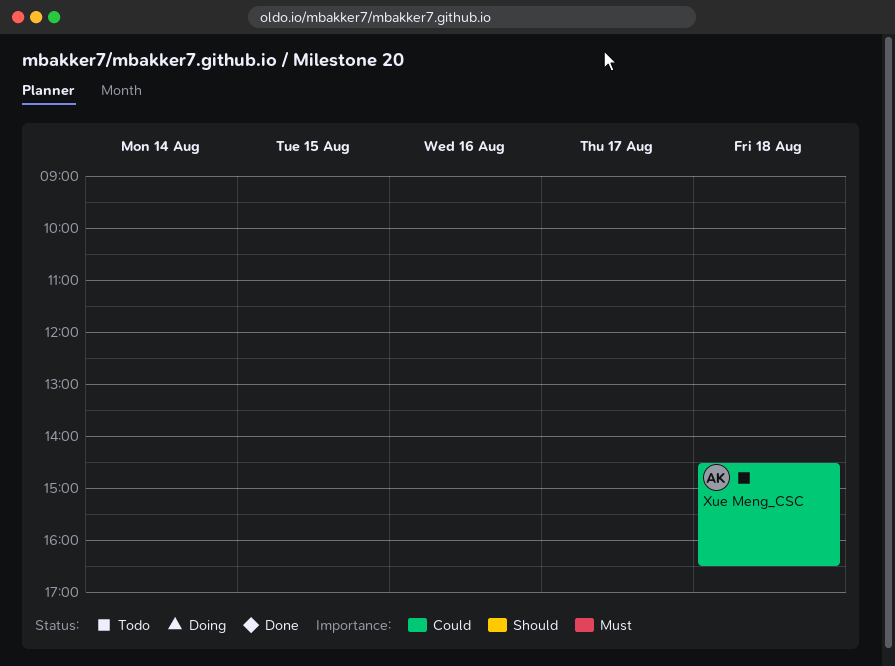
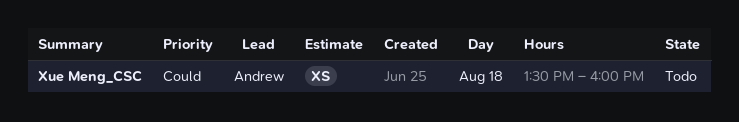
Xue Meng_CSC, begins: 14:30 -> 13:30
Xue Meng_CSC, ends: 16:30 -> 16:00

